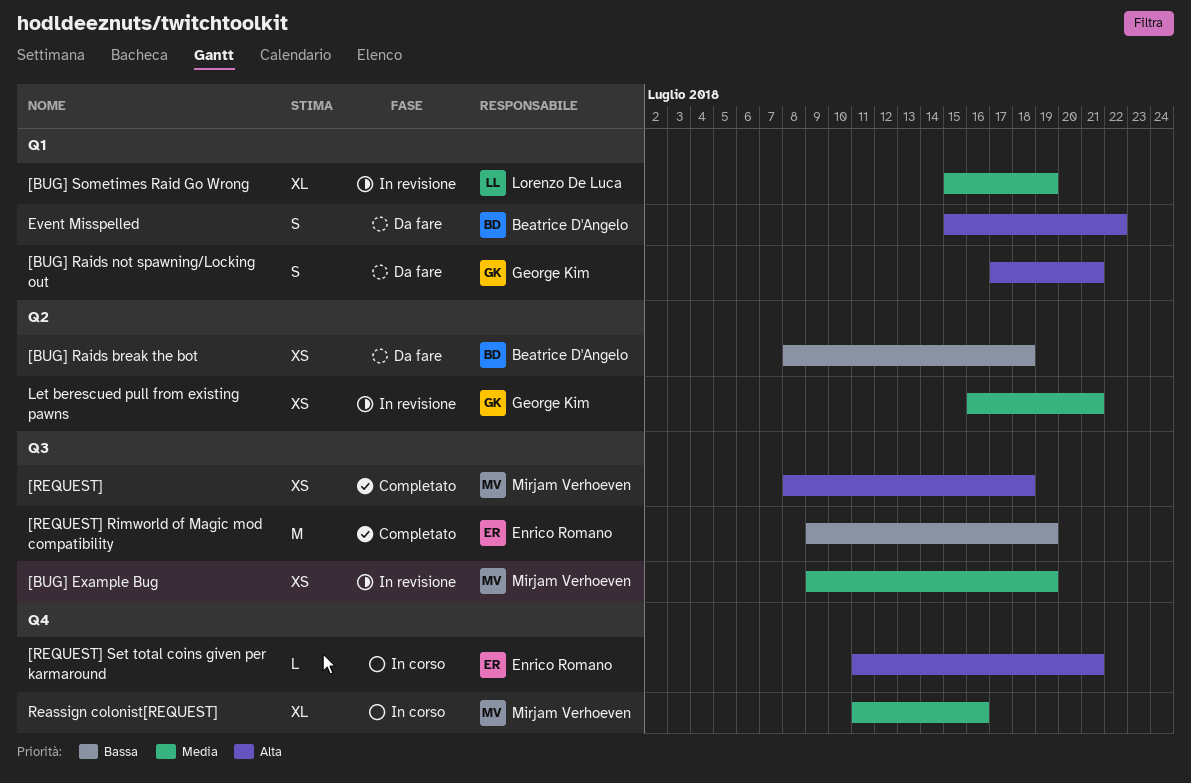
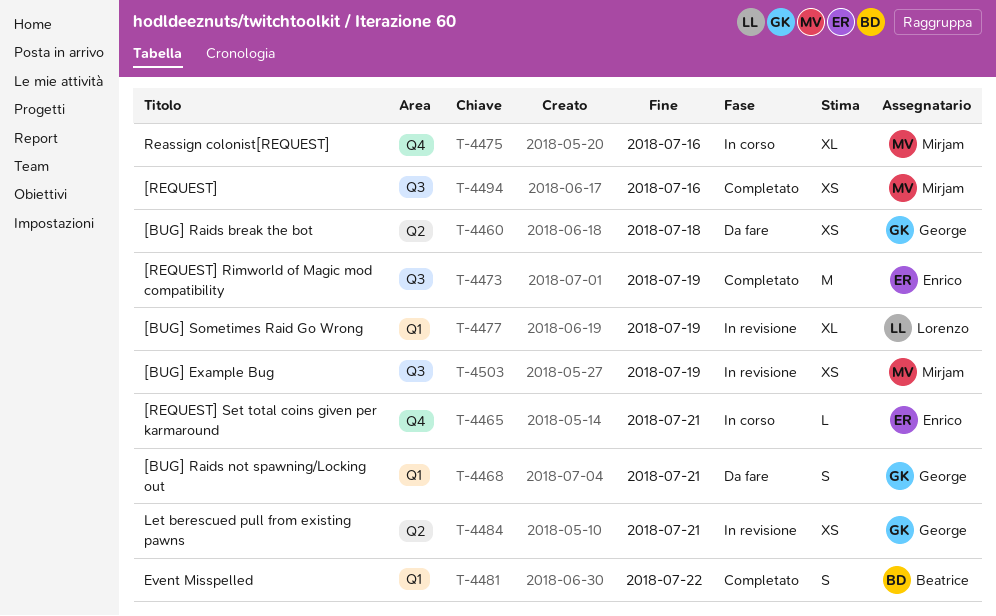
[BUG] Raids break the bot, owner: Beatrice D'Angelo -> George Kim
[REQUEST], due: Jul 18 -> Jul 16
Event Misspelled, status: Da fare -> Completato

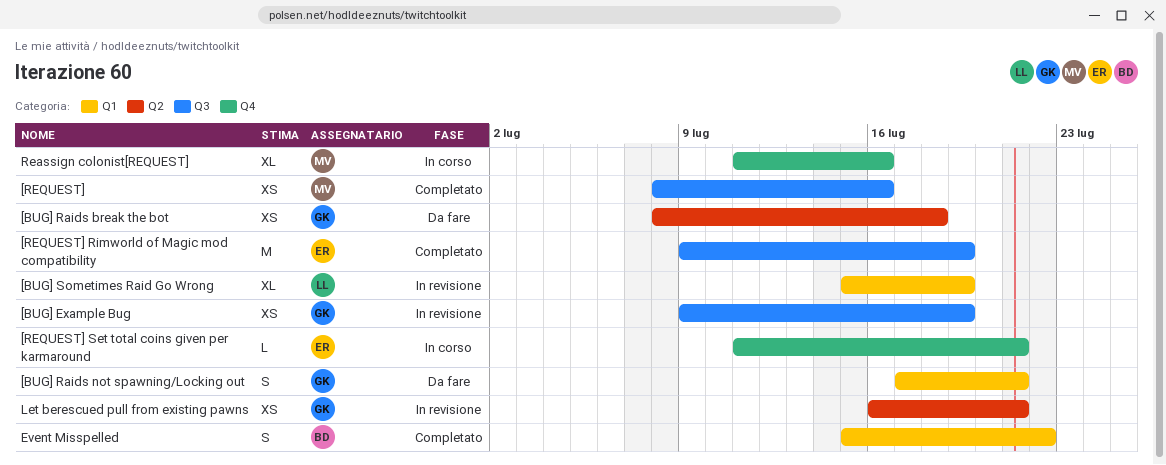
[BUG] Example Bug, owner: Mirjam -> George

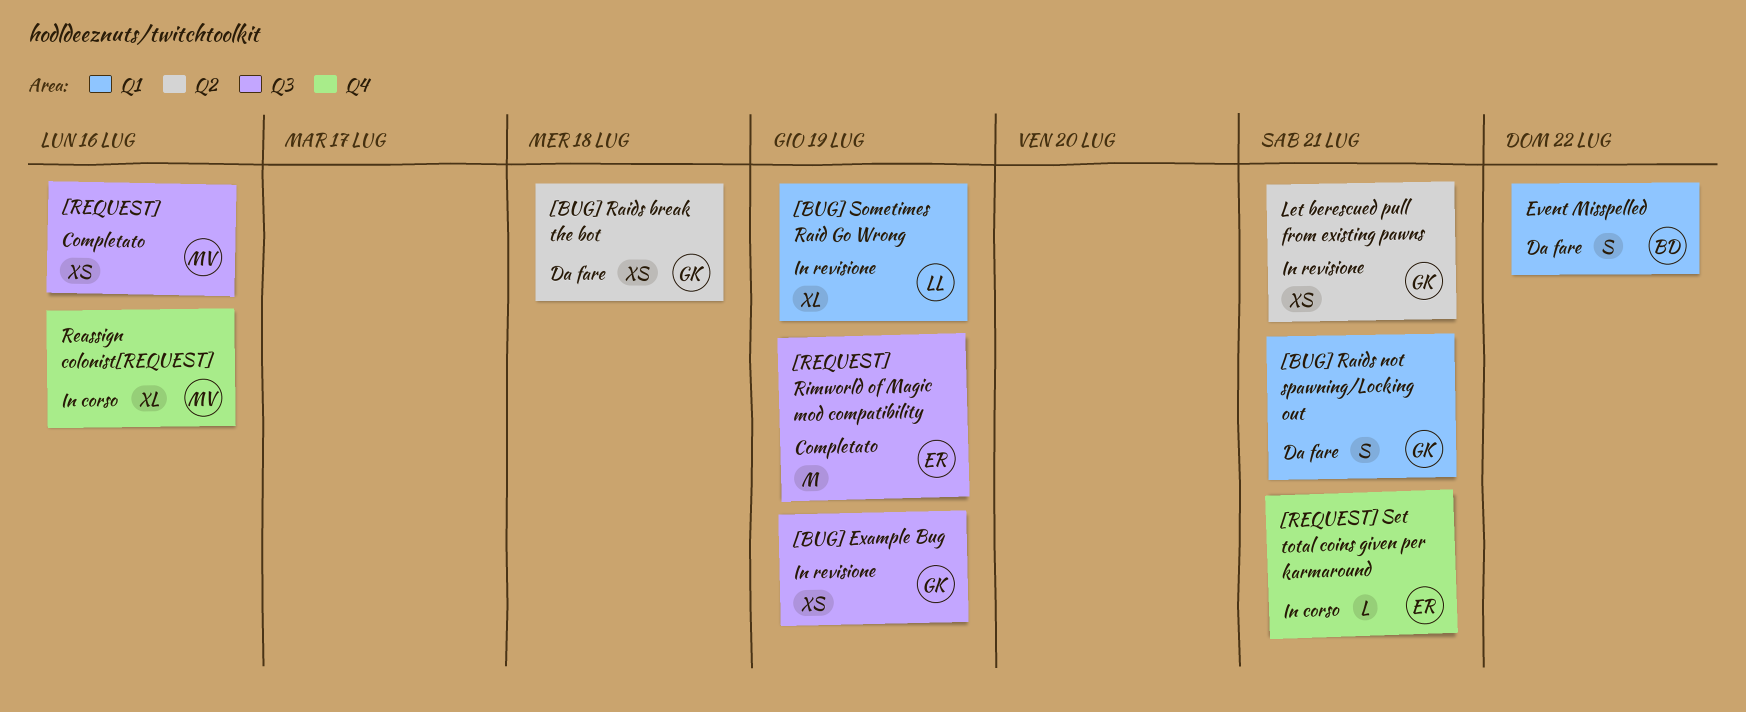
Event Misspelled, status: Completato -> Da fare

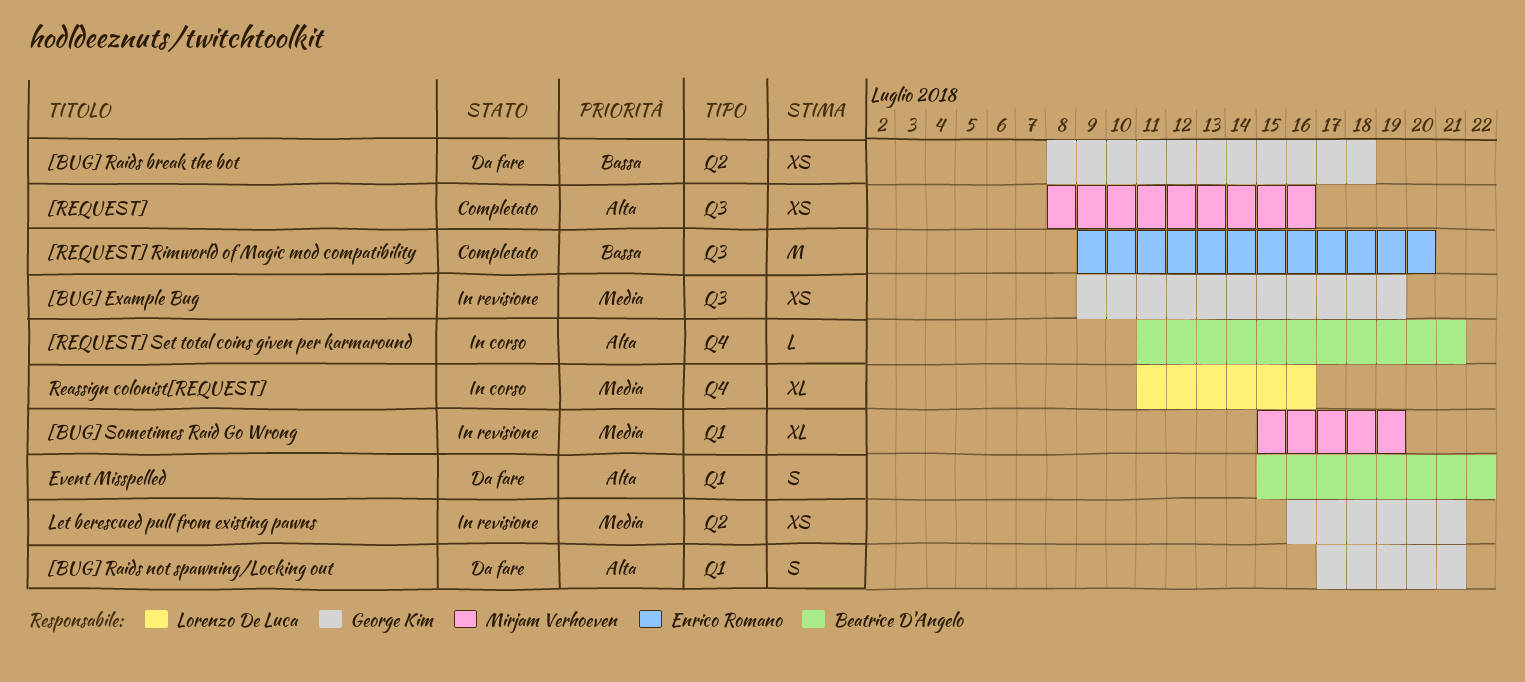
[BUG] Sometimes Raid Go Wrong, owner: Lorenzo De Luca -> Mirjam Verhoeven
[REQUEST] Rimworld of Magic mod compatibility, due: Jul 19 -> Jul 20
[REQUEST] Set total coins given per karmaround, owner: Enrico Romano -> Beatrice D'Angelo
Reassign colonist[REQUEST], owner: Mirjam Verhoeven -> Lorenzo De Luca

